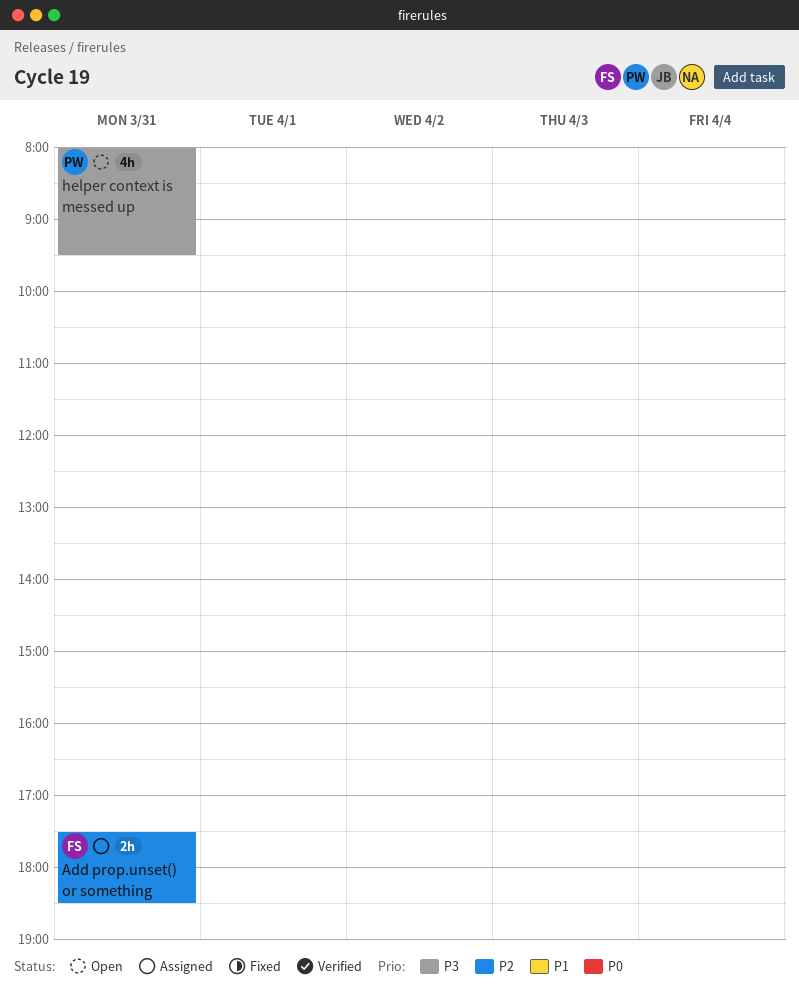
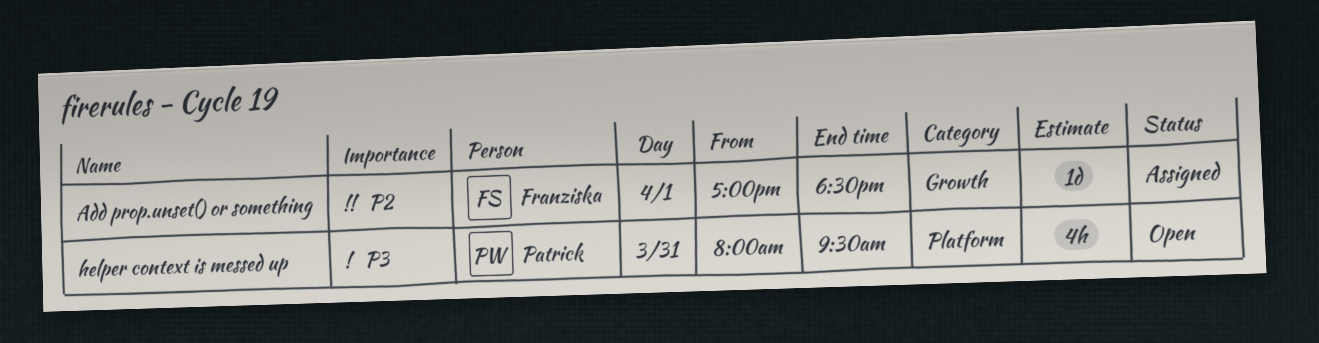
Add prop.unset() or something, estimate: 2h -> 1d
Add prop.unset() or something, day: Mar 31 -> Apr 1
Add prop.unset() or something, begins: 17:30 -> 17:00

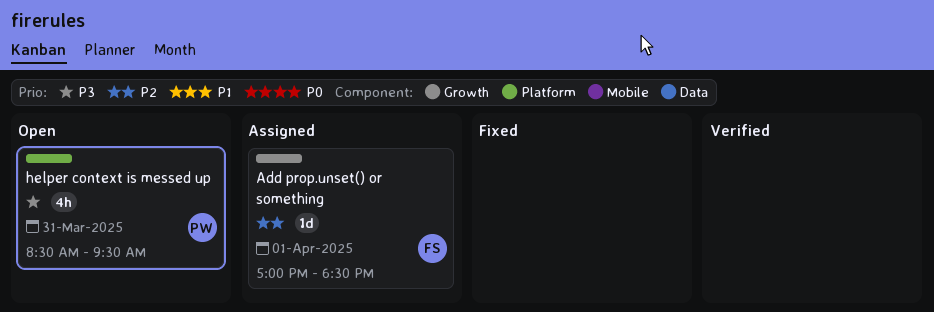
helper context is messed up, begins: 08:00 -> 08:30

